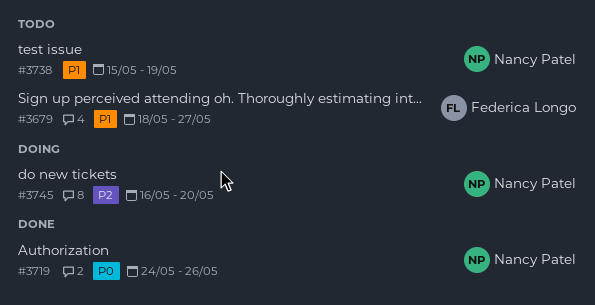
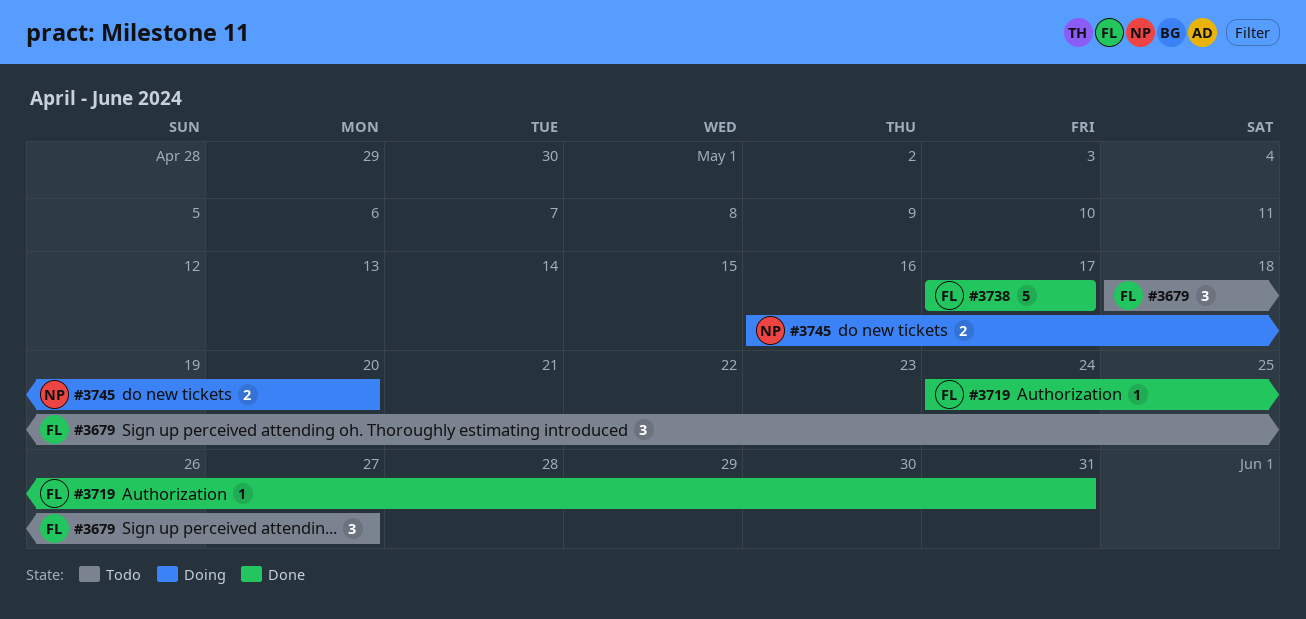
#3719, owner: Nancy Patel -> Federica Longo
#3719, due: May 26 -> May 31
#3738, status: Todo -> Done
#3738, owner: Nancy Patel -> Federica Longo
#3738, start: May 15 -> May 17
#3738, due: May 19 -> May 17

